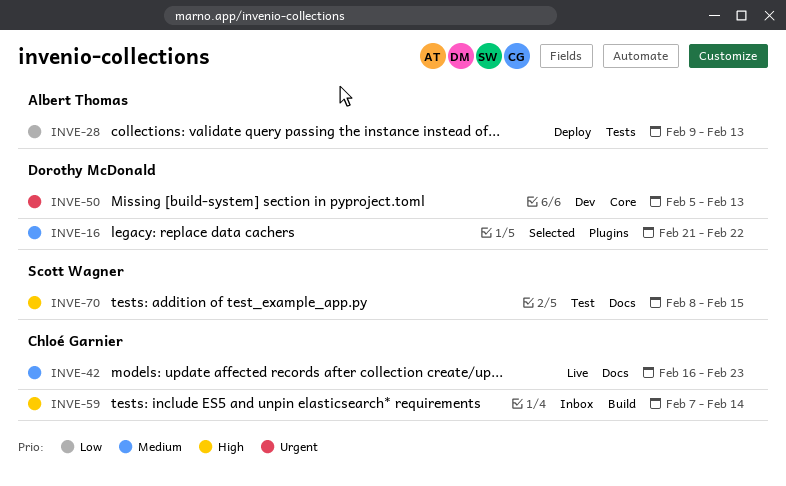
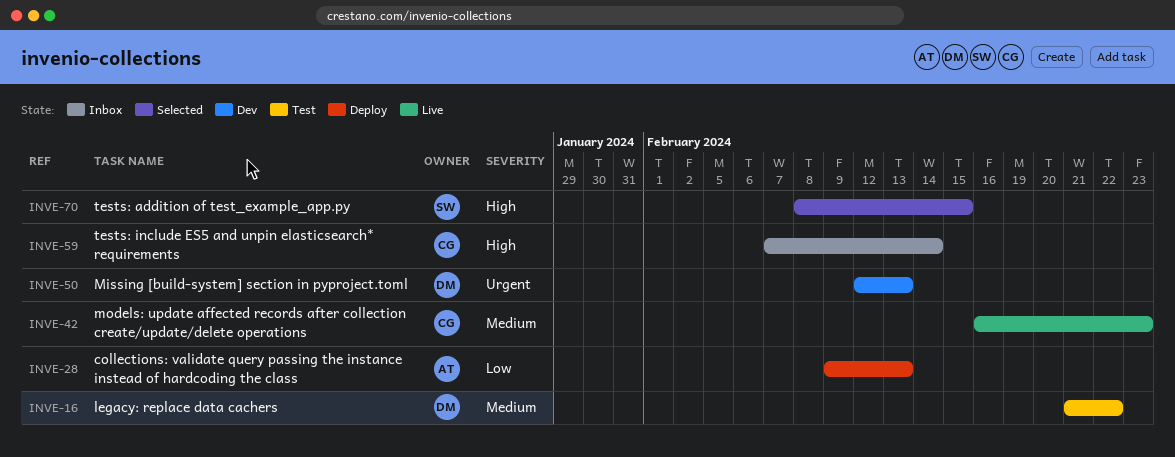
INVE-16, status: Selected -> Test
INVE-50, start: Feb 5 -> Feb 12
INVE-70, status: Test -> Selected

